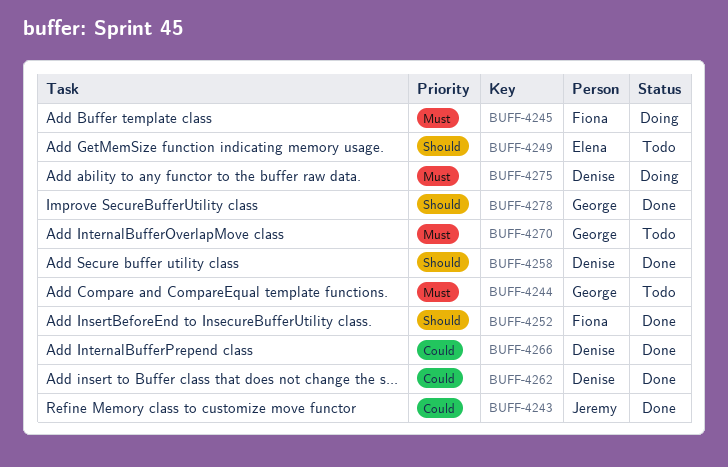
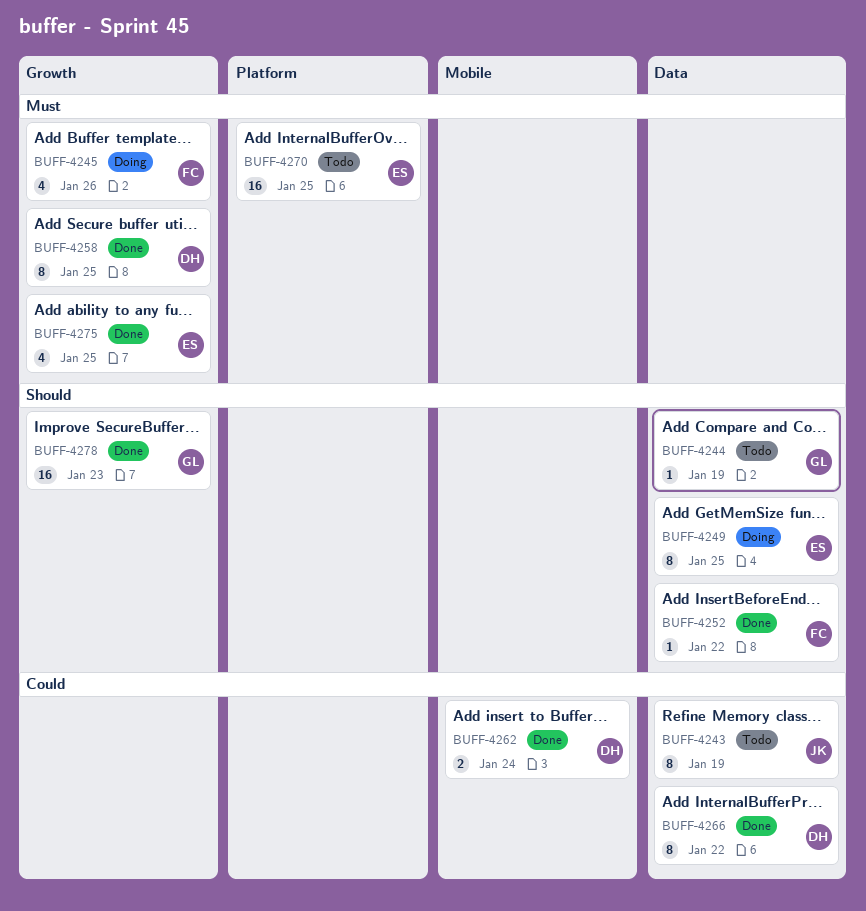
BUFF-4243, status: Done -> Todo
BUFF-4244, priority: Must -> Should
BUFF-4249, status: Todo -> Doing
BUFF-4258, priority: Should -> Must
BUFF-4270, owner: George -> Elena
BUFF-4275, status: Doing -> Done
BUFF-4275, owner: Denise -> Elena

